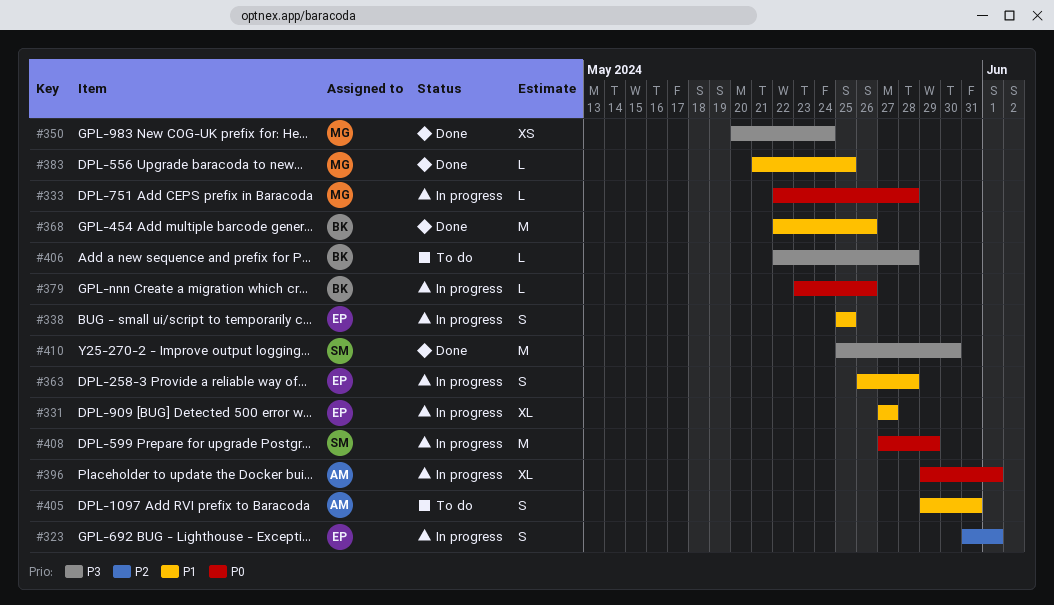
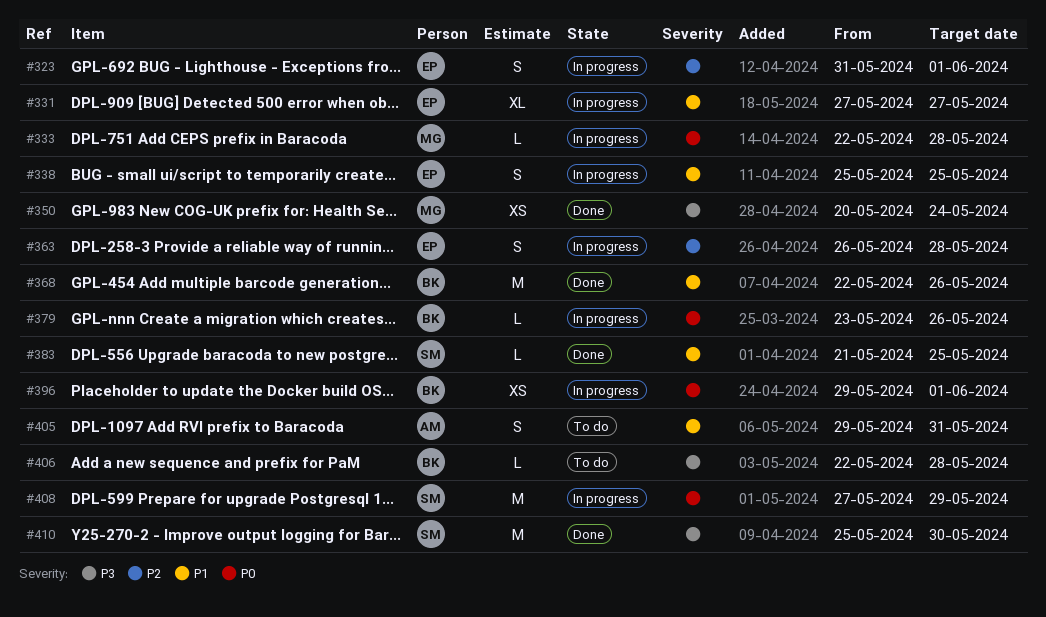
#363, priority: P1 -> P2
#383, owner: MG -> SM
#396, owner: AM -> BK
#396, estimate: XL -> XS

